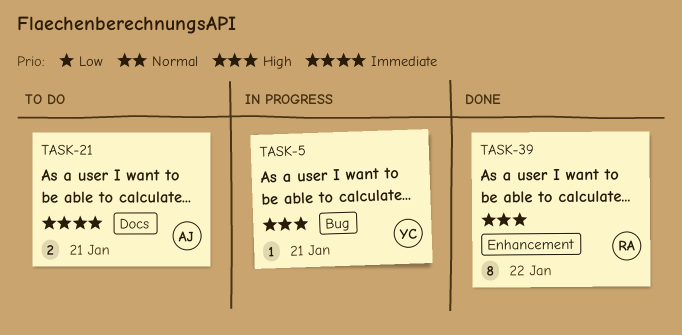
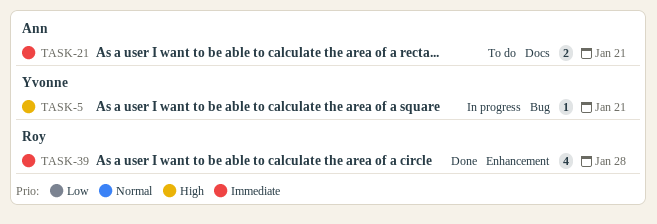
TASK-39, priority: High -> Immediate
TASK-39, estimate: 8 -> 4
TASK-39, due: Jan 22 -> Jan 28

